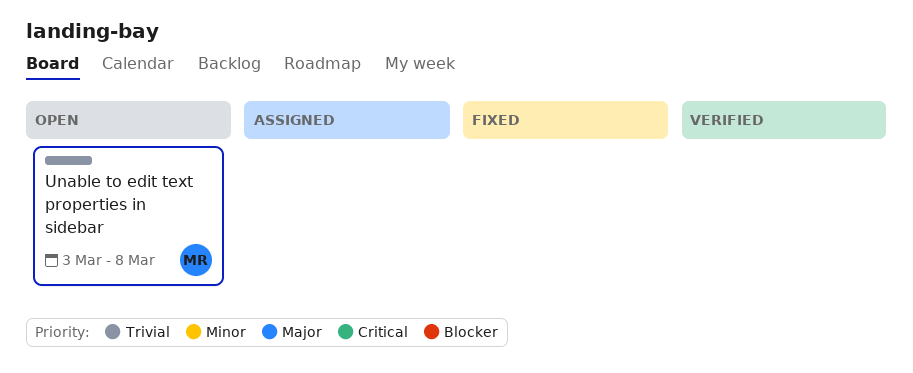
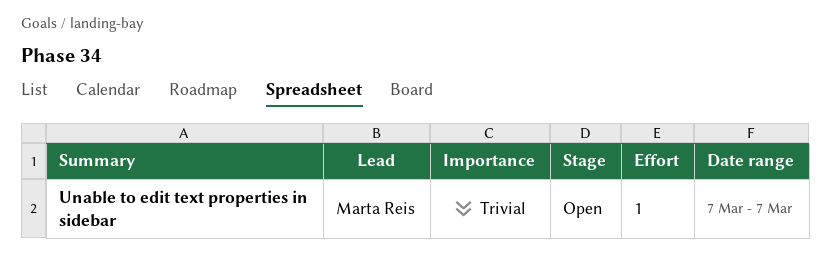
Unable to edit text properties in sidebar, start: Mar 3 -> Mar 7
Unable to edit text properties in sidebar, due: Mar 8 -> Mar 7

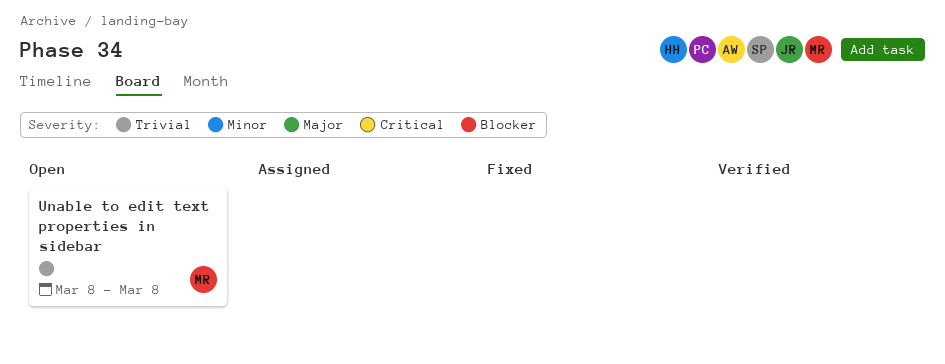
Unable to edit text properties in sidebar, start: Mar 7 -> Mar 8
Unable to edit text properties in sidebar, due: Mar 7 -> Mar 8

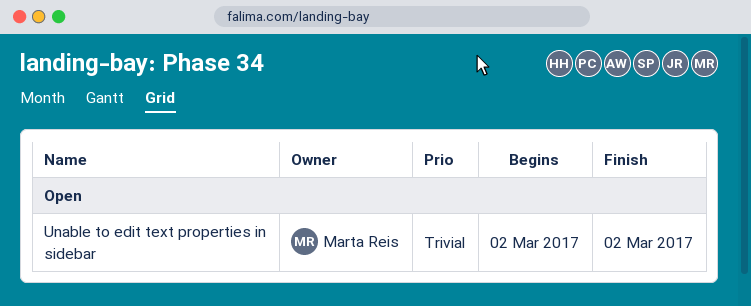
Unable to edit text properties in sidebar, start: Mar 8 -> Mar 2
Unable to edit text properties in sidebar, due: Mar 8 -> Mar 2

